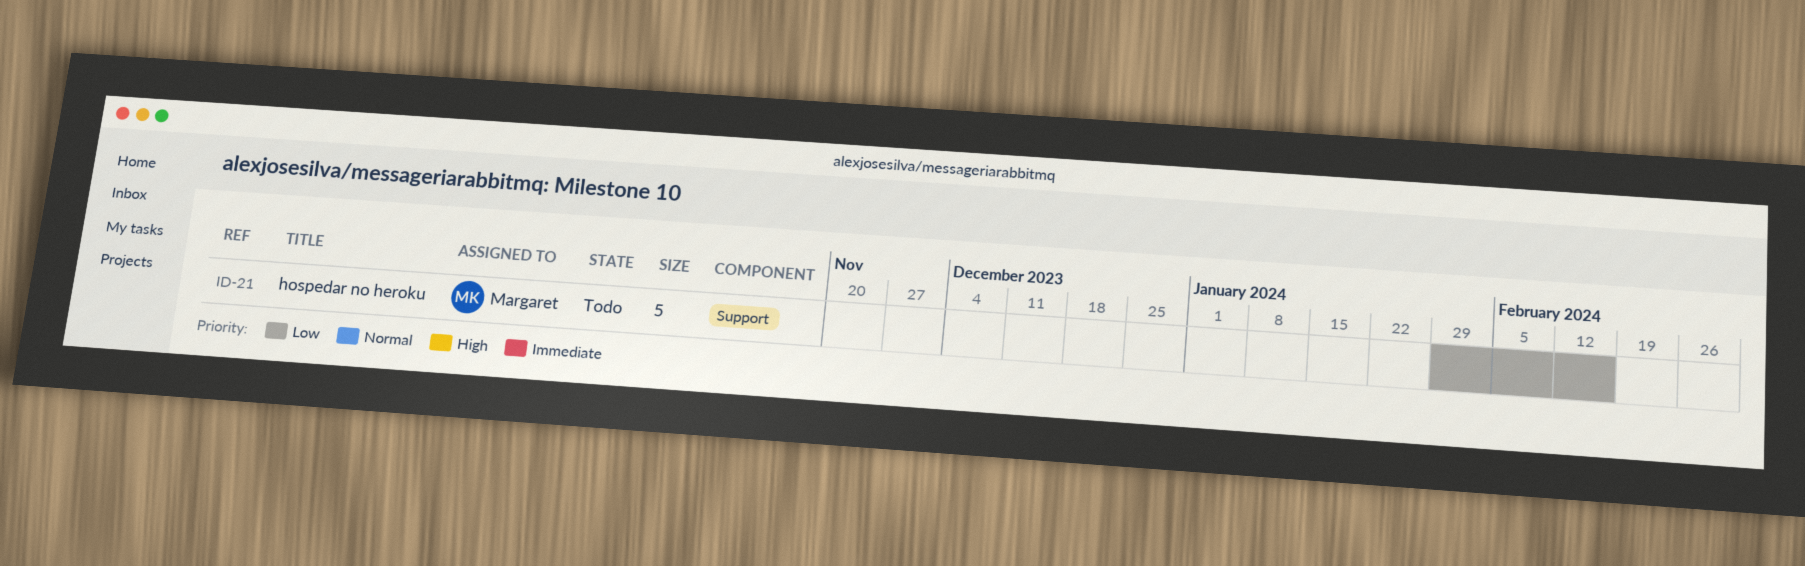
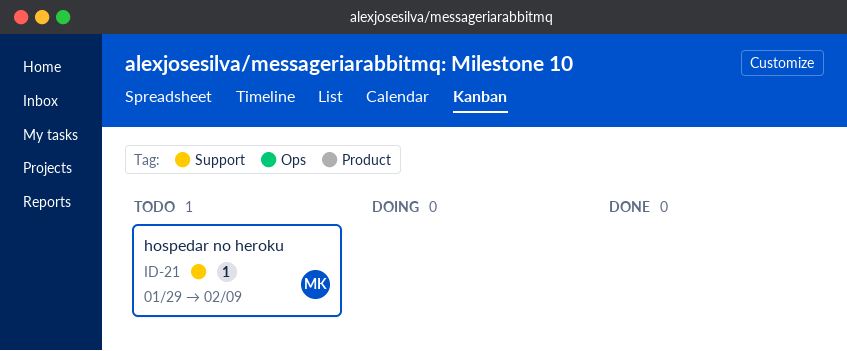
ID-21, estimate: 5 -> 1
ID-21, due: Feb 16 -> Feb 9

